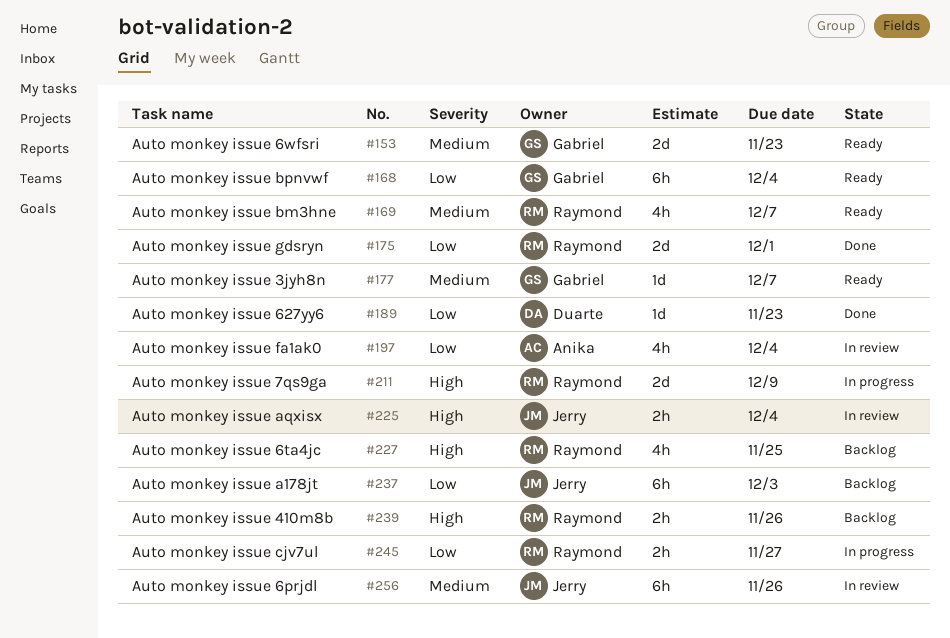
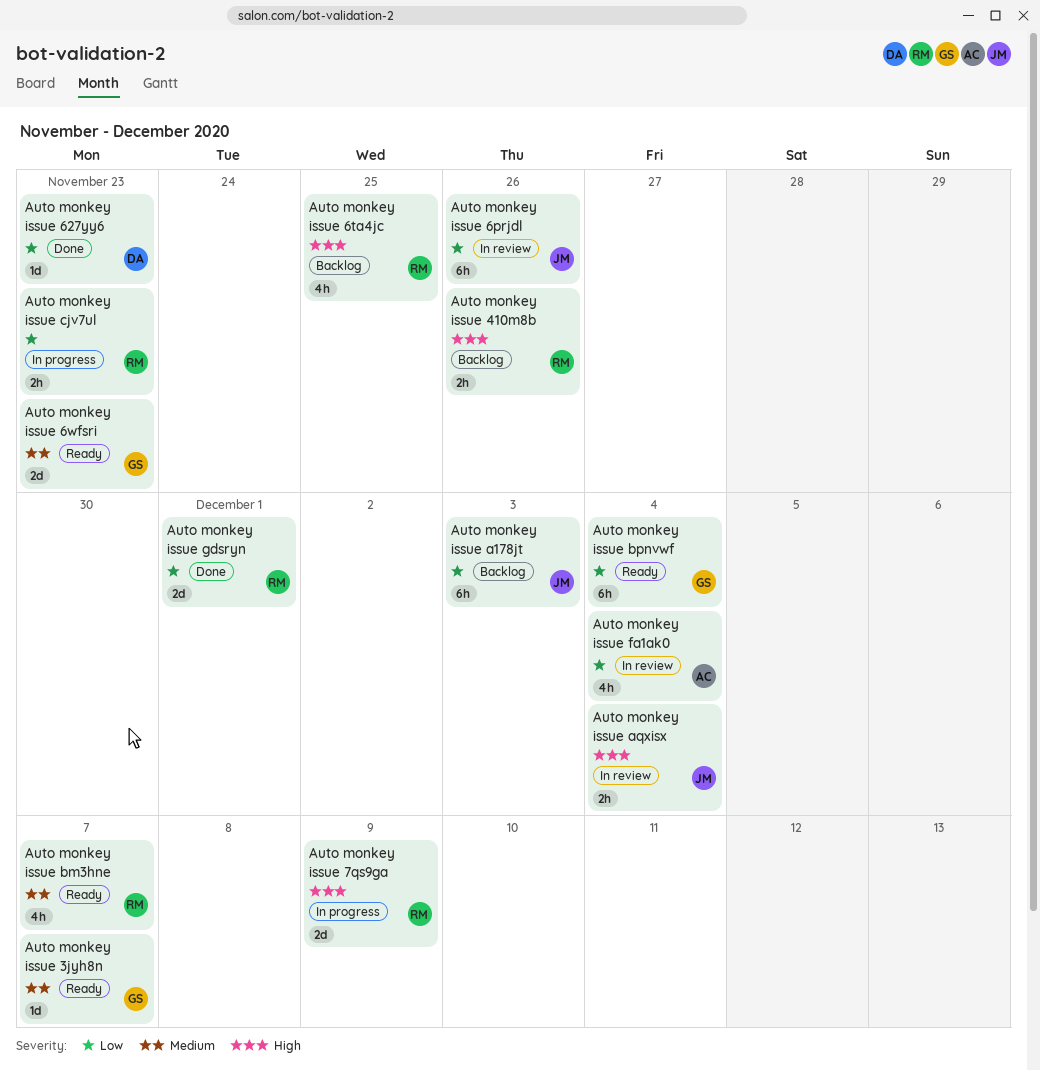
Auto monkey issue 6prjdl, priority: Medium -> Low
Auto monkey issue cjv7ul, due: Nov 27 -> Nov 23

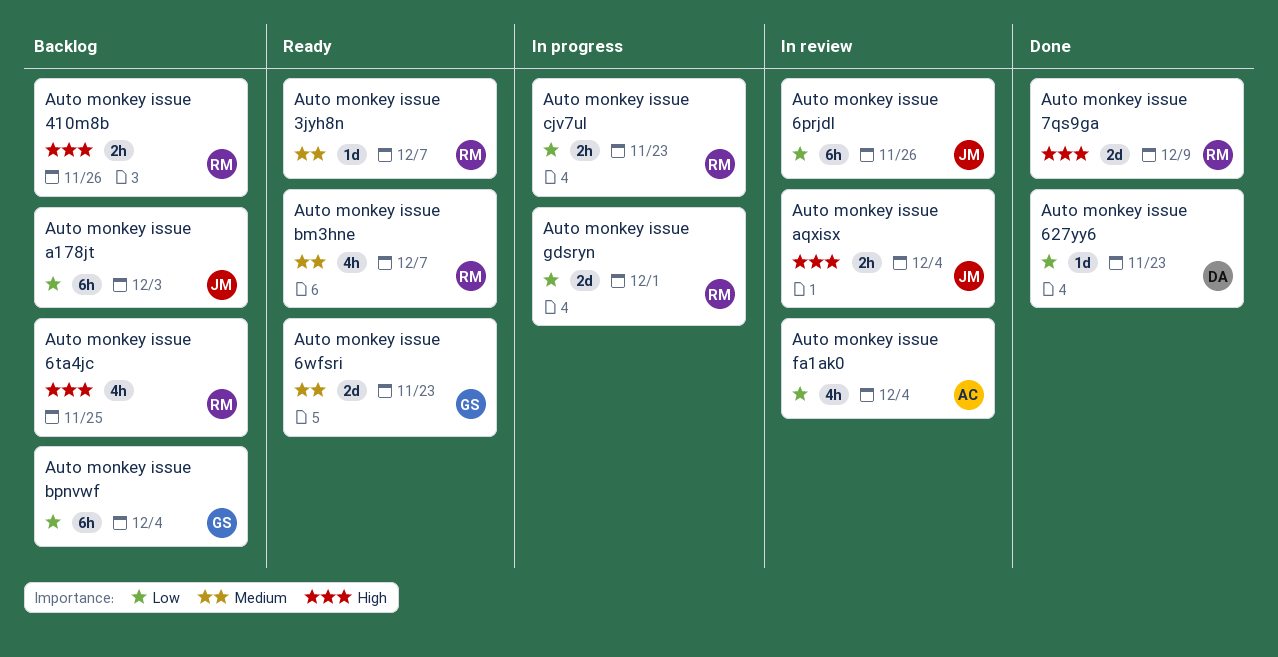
Auto monkey issue 3jyh8n, owner: GS -> RM
Auto monkey issue 7qs9ga, status: In progress -> Done
Auto monkey issue bpnvwf, status: Ready -> Backlog
Auto monkey issue gdsryn, status: Done -> In progress

